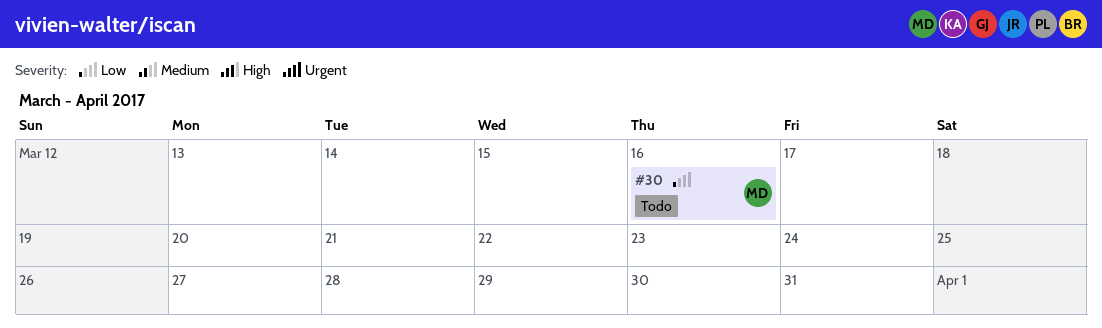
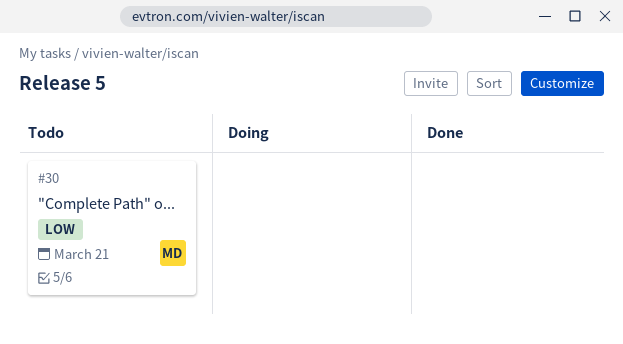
#30, due: Mar 16 -> Mar 21

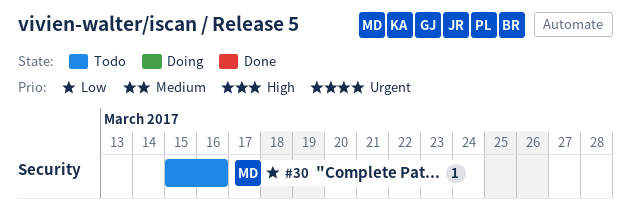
#30, due: Mar 21 -> Mar 16

